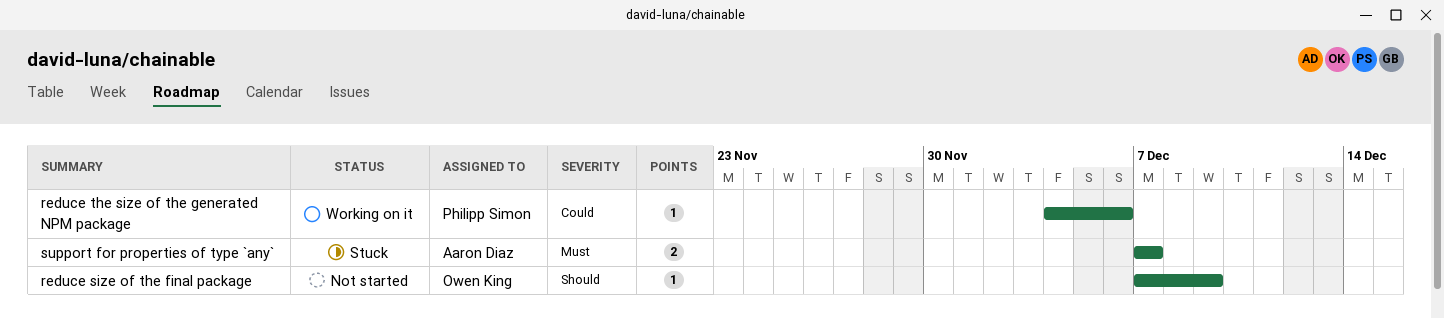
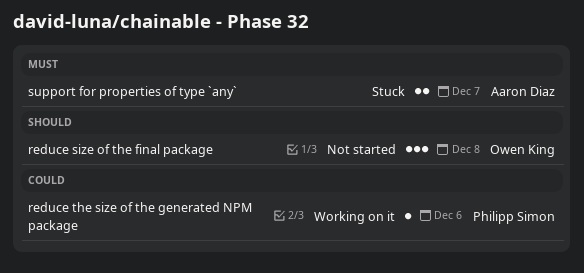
reduce size of the final package, estimate: 1 -> 3
reduce size of the final package, due: Dec 9 -> Dec 8

